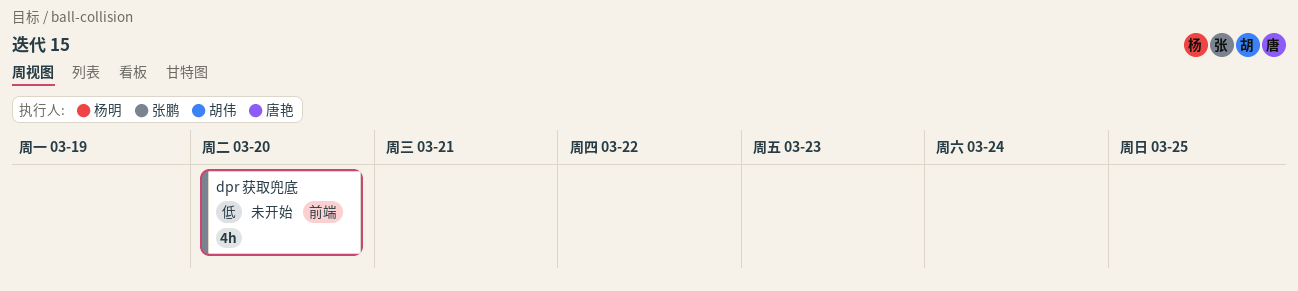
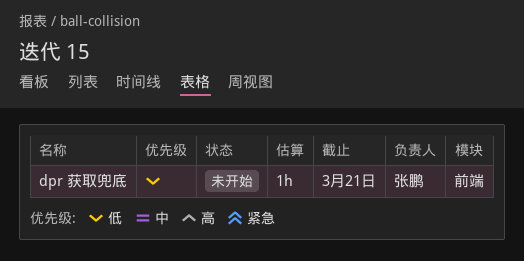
dpr 获取兜底, estimate: 4h -> 1h
dpr 获取兜底, due: Mar 20 -> Mar 21

